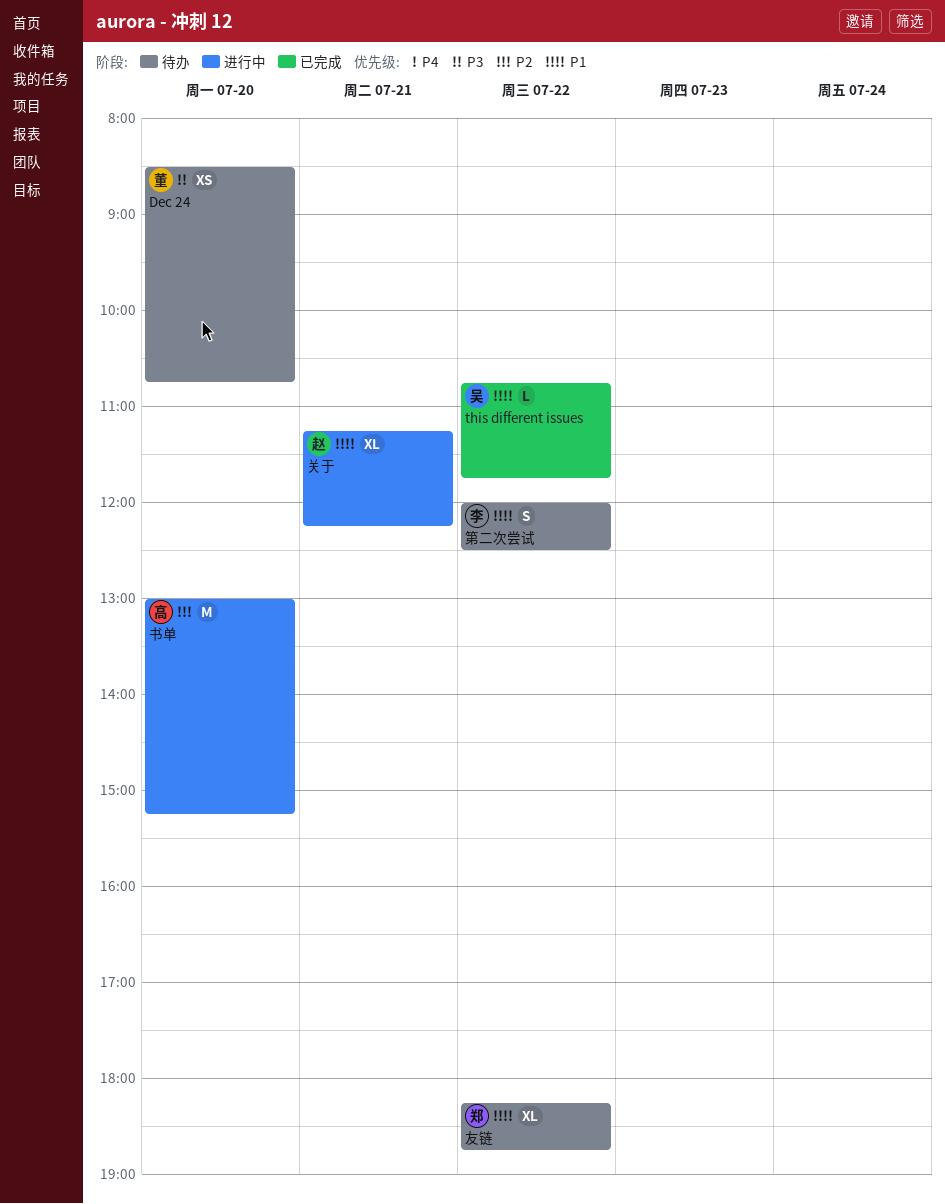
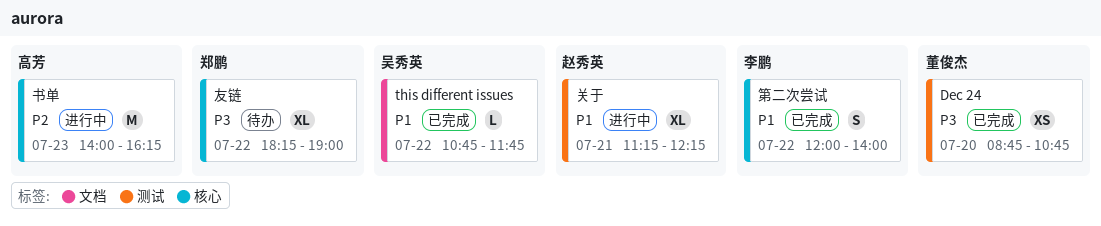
Dec 24, status: 待办 -> 已完成
Dec 24, begins: 08:30 -> 08:45
书单, day: Jul 20 -> Jul 23
书单, begins: 13:00 -> 14:00
书单, ends: 15:15 -> 16:15
友链, priority: P1 -> P3
友链, ends: 18:45 -> 19:00
第二次尝试, status: 待办 -> 已完成
第二次尝试, ends: 12:30 -> 14:00

